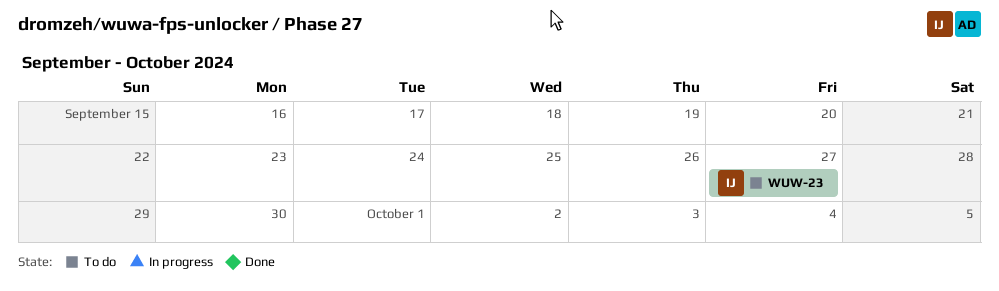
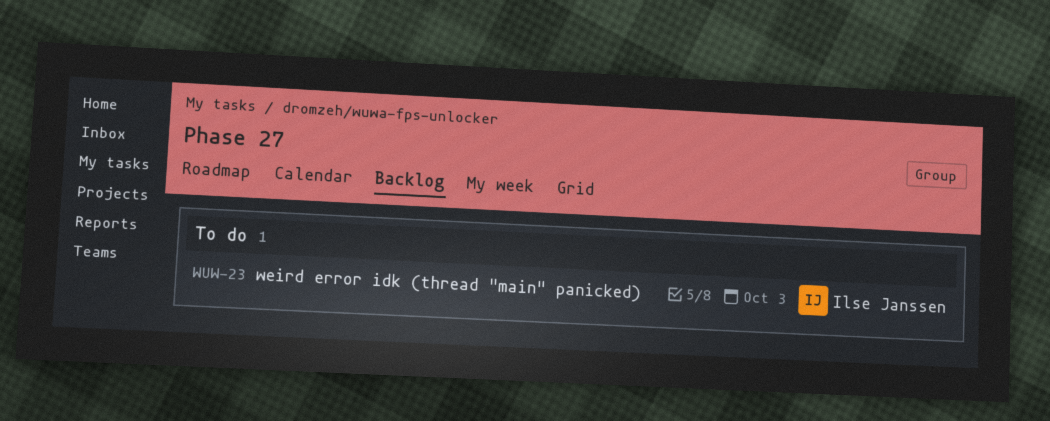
WUW-23, due: Sep 27 -> Oct 3

